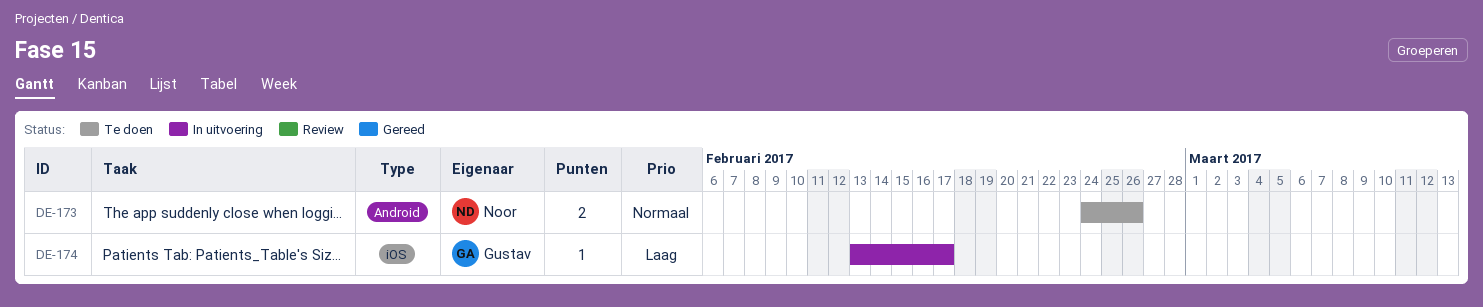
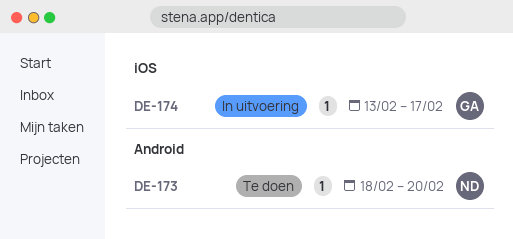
DE-173, estimate: 2 -> 1
DE-173, start: Feb 24 -> Feb 18
DE-173, due: Feb 26 -> Feb 20

